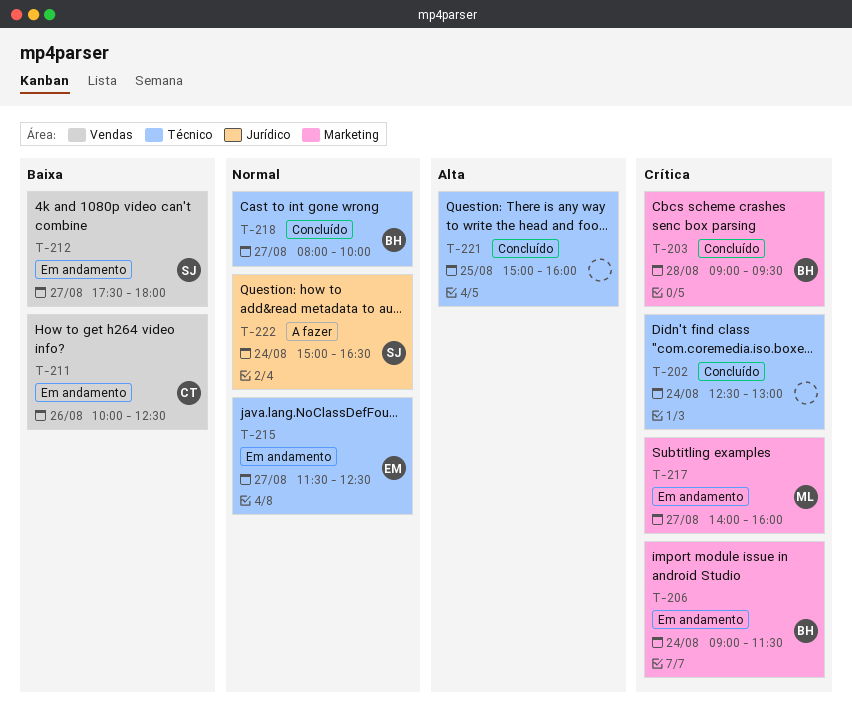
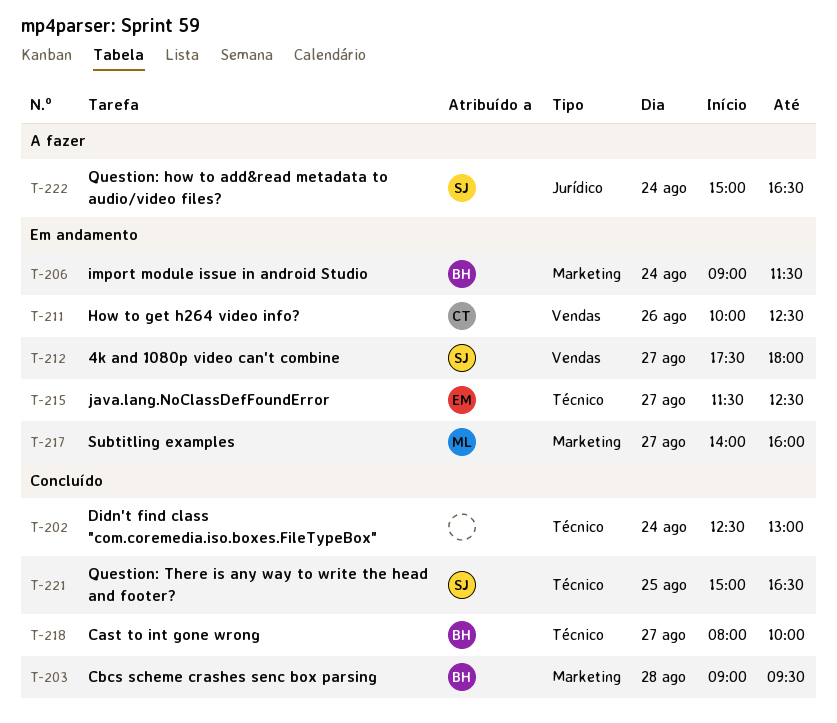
T-221, owner: none -> SJ
T-221, ends: 16:00 -> 16:30

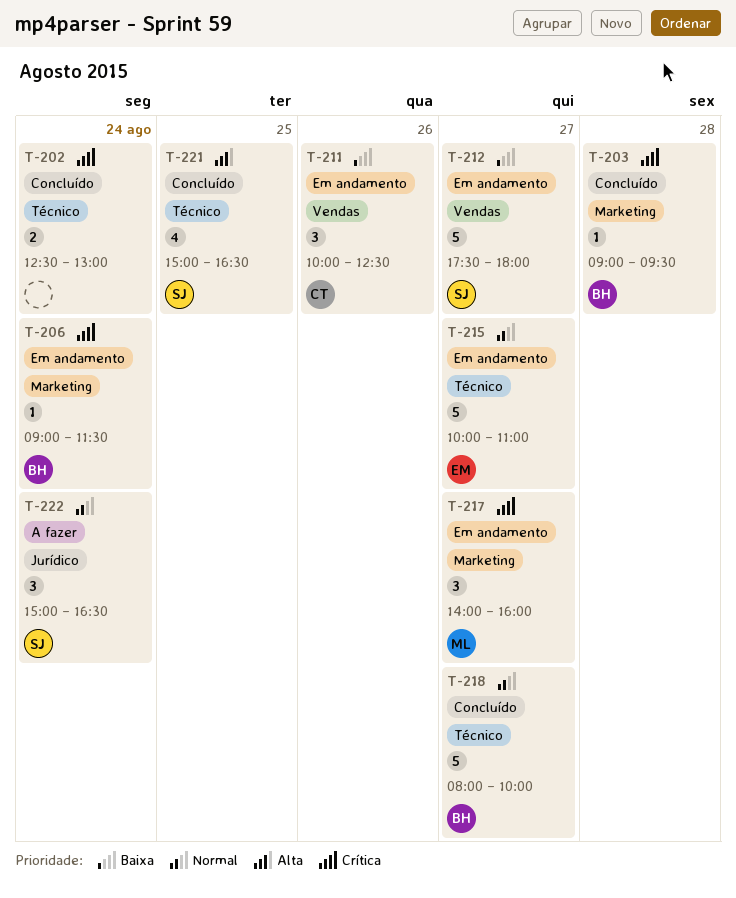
T-215, begins: 11:30 -> 10:00
T-215, ends: 12:30 -> 11:00

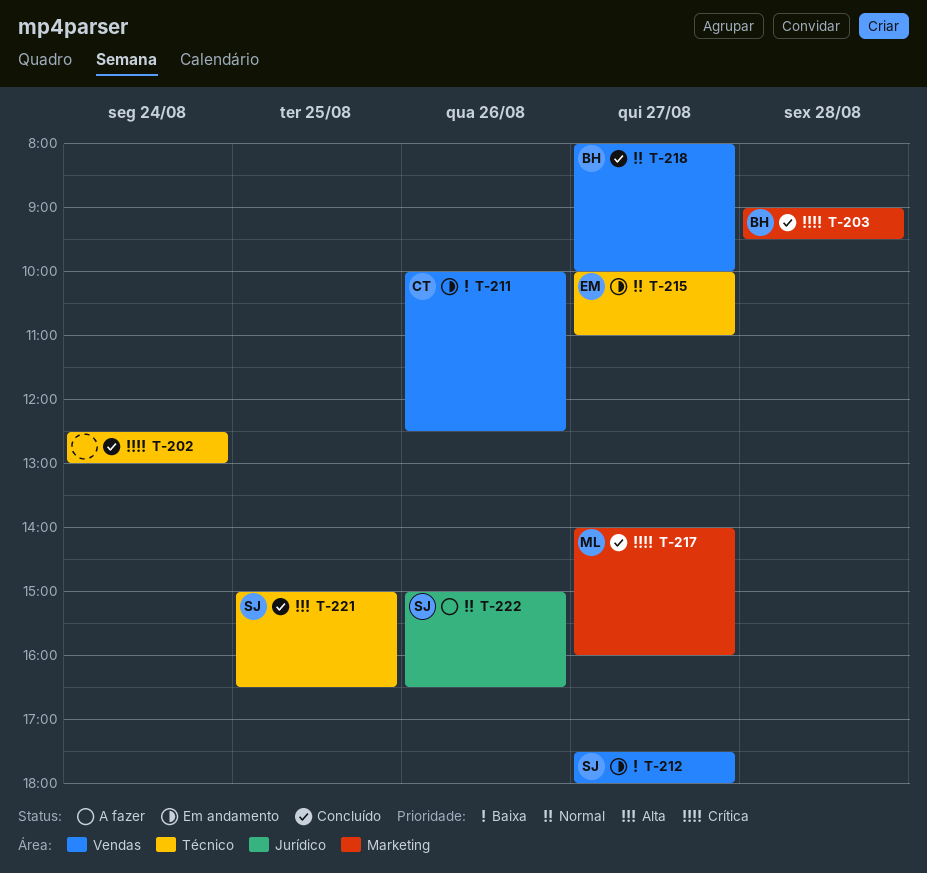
T-206: present -> none
T-217, status: Em andamento -> Concluído
T-218, label: Técnico -> Vendas
T-222, day: Aug 24 -> Aug 26

